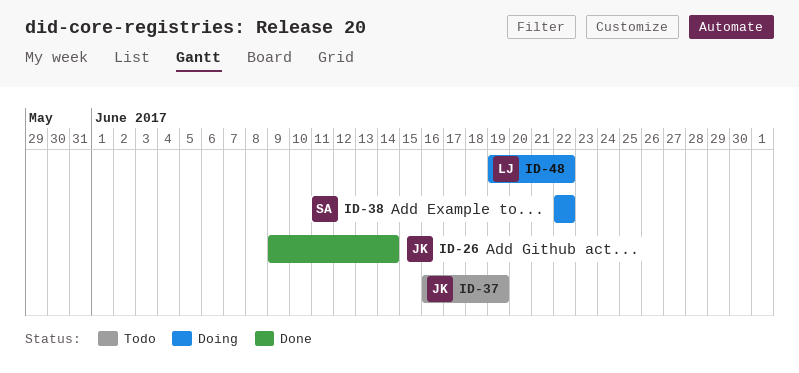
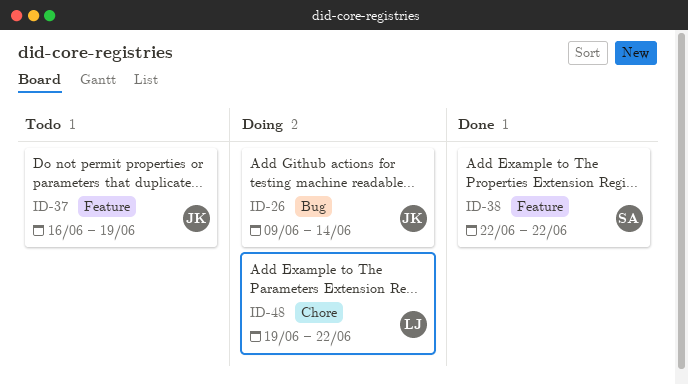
ID-26, status: Done -> Doing
ID-38, status: Doing -> Done

